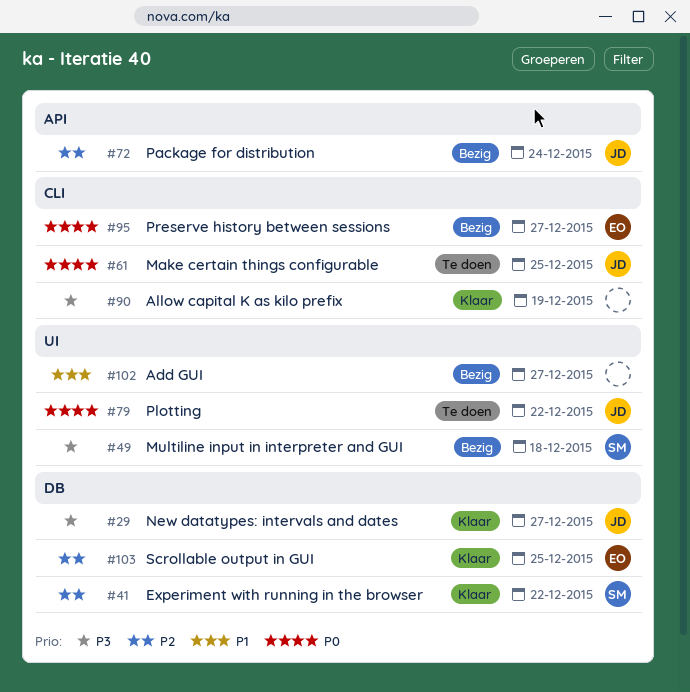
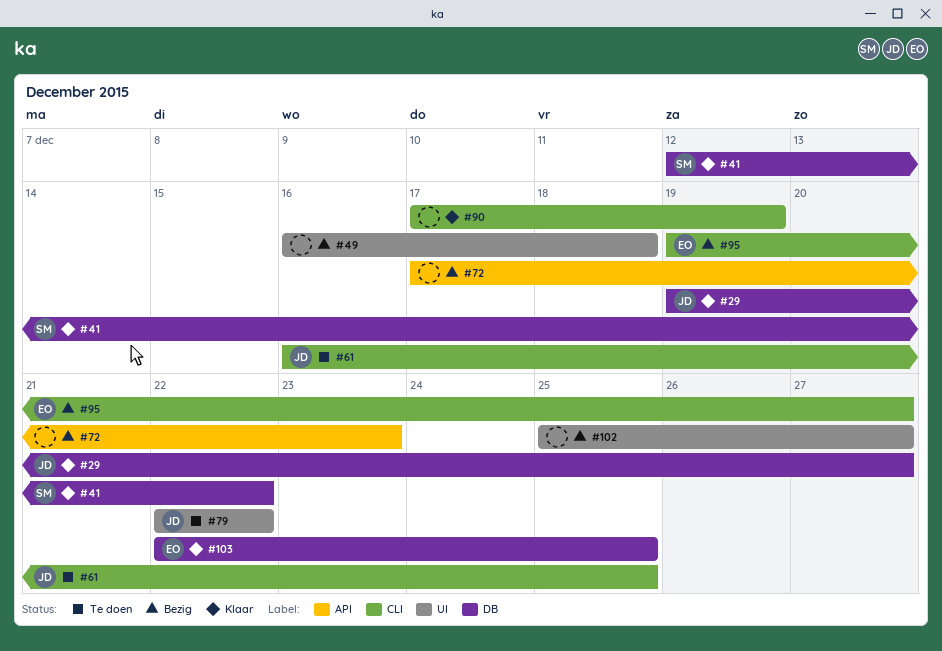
#49, owner: SM -> none
#72, owner: JD -> none
#72, due: Dec 24 -> Dec 23

